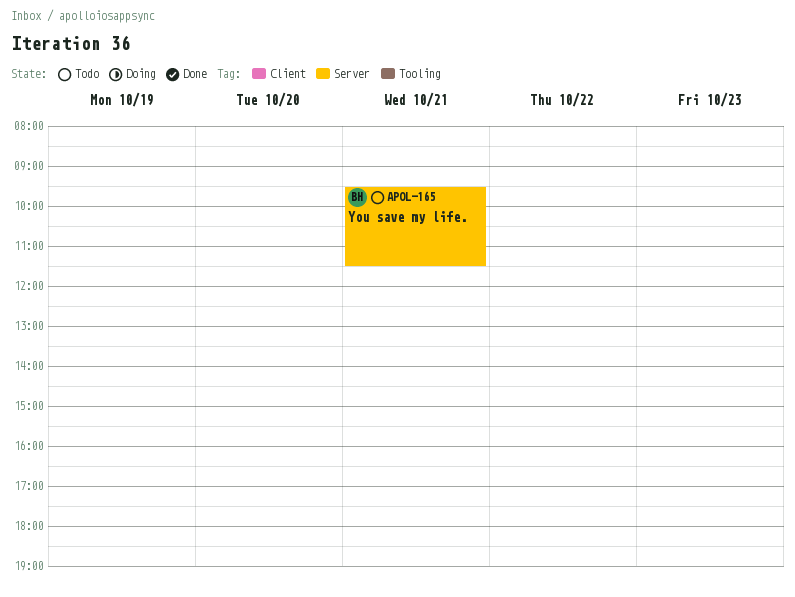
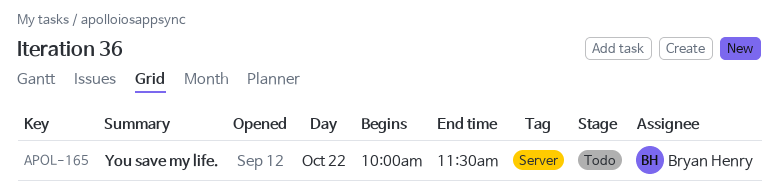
APOL-165, day: Oct 21 -> Oct 22
APOL-165, begins: 09:30 -> 10:00

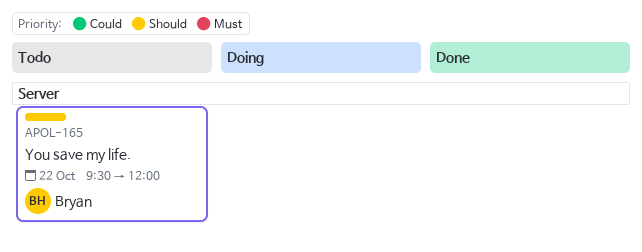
APOL-165, begins: 10:00 -> 09:30
APOL-165, ends: 11:30 -> 12:00

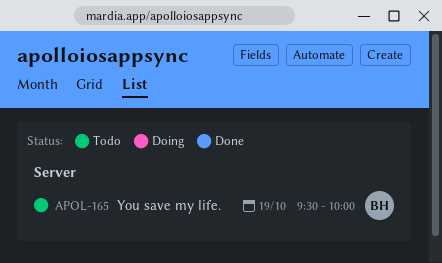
APOL-165, day: Oct 22 -> Oct 19
APOL-165, ends: 12:00 -> 10:00

